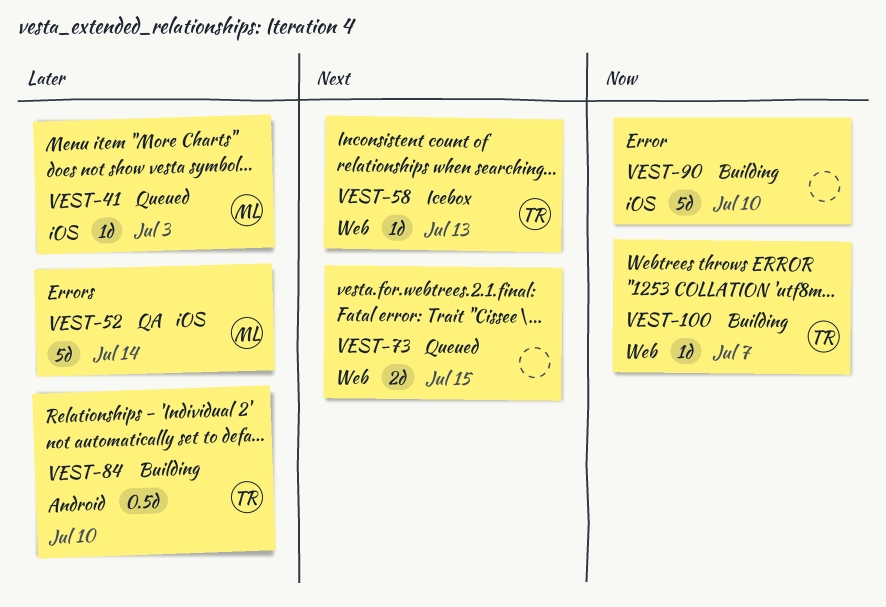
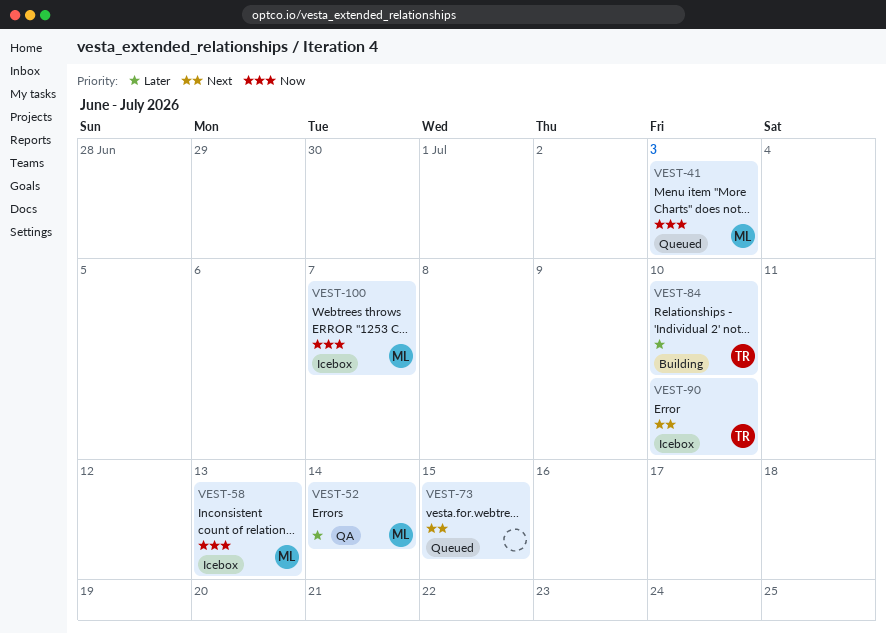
VEST-41, priority: Later -> Now
VEST-58, owner: TR -> ML
VEST-58, priority: Next -> Now
VEST-90, status: Building -> Icebox
VEST-90, owner: none -> TR
VEST-90, priority: Now -> Next
VEST-100, status: Building -> Icebox
VEST-100, owner: TR -> ML

